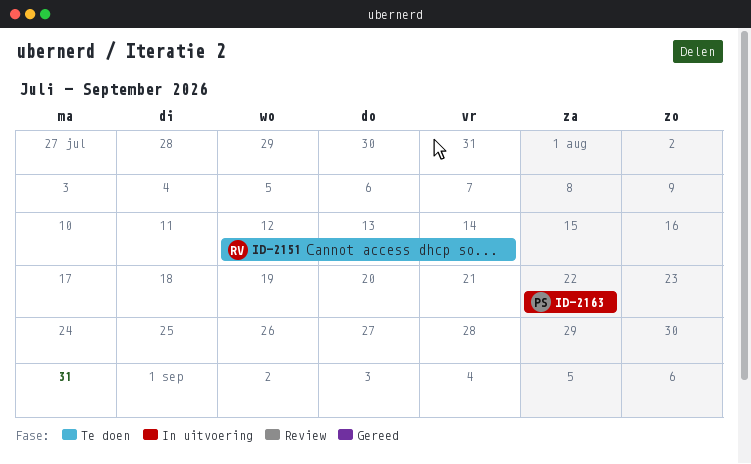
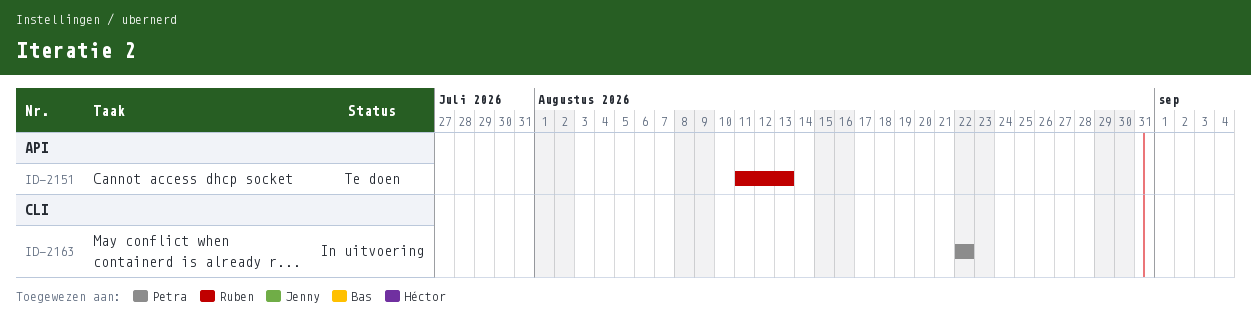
ID-2151, start: Aug 12 -> Aug 11
ID-2151, due: Aug 14 -> Aug 13

